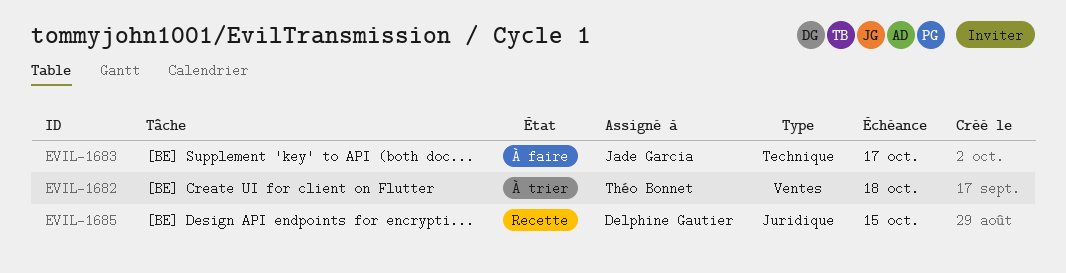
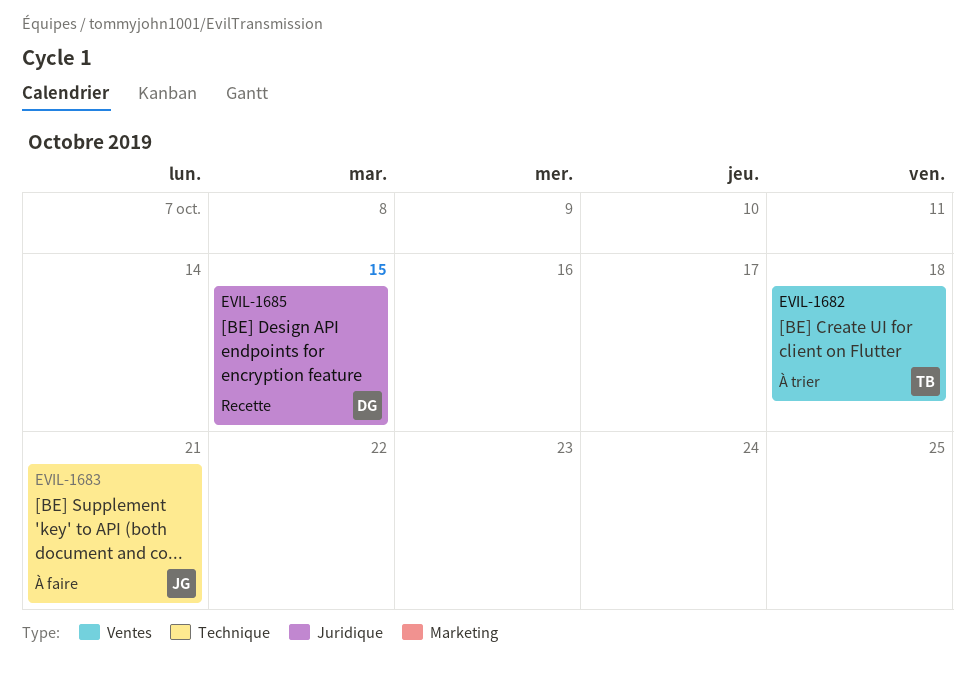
EVIL-1683, due: Oct 17 -> Oct 21

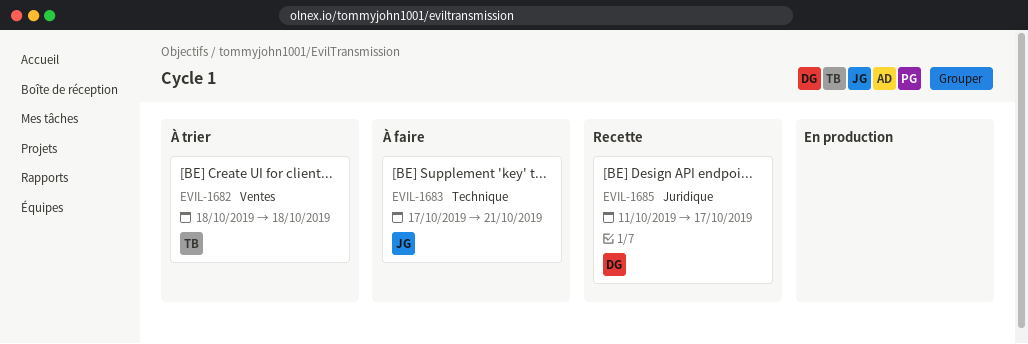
EVIL-1685, due: Oct 15 -> Oct 17

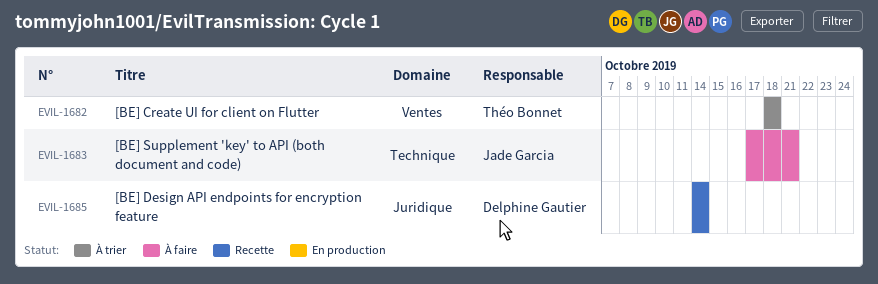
EVIL-1685, start: Oct 11 -> Oct 14
EVIL-1685, due: Oct 17 -> Oct 14

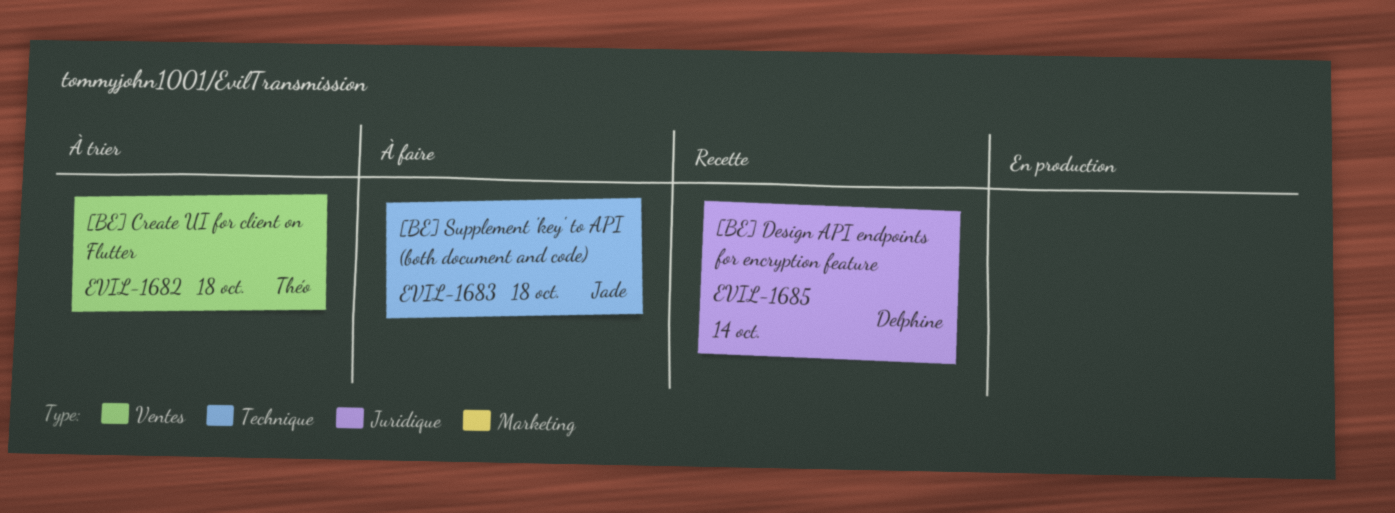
EVIL-1683, due: Oct 21 -> Oct 18

